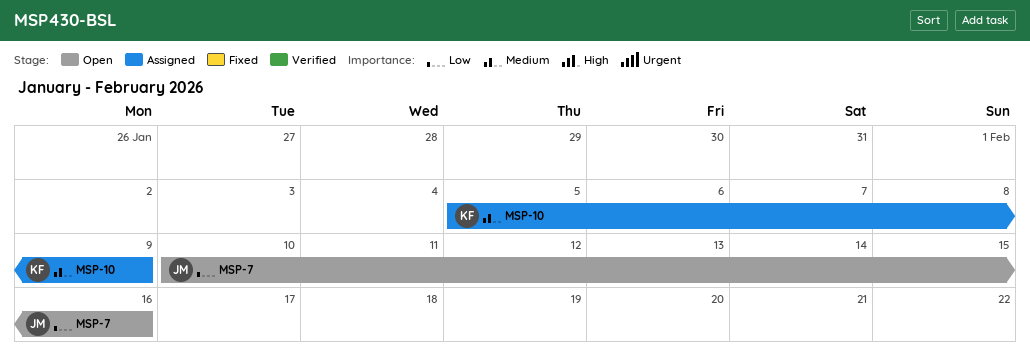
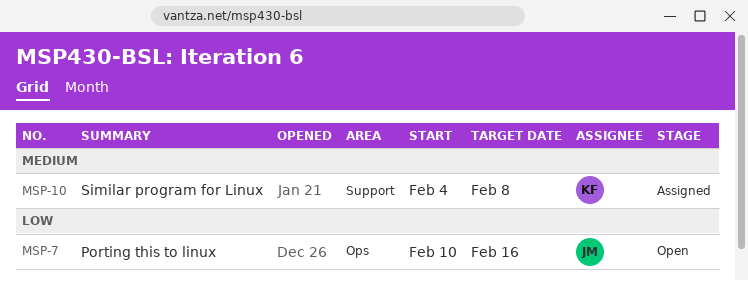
MSP-10, start: Feb 5 -> Feb 4
MSP-10, due: Feb 9 -> Feb 8

